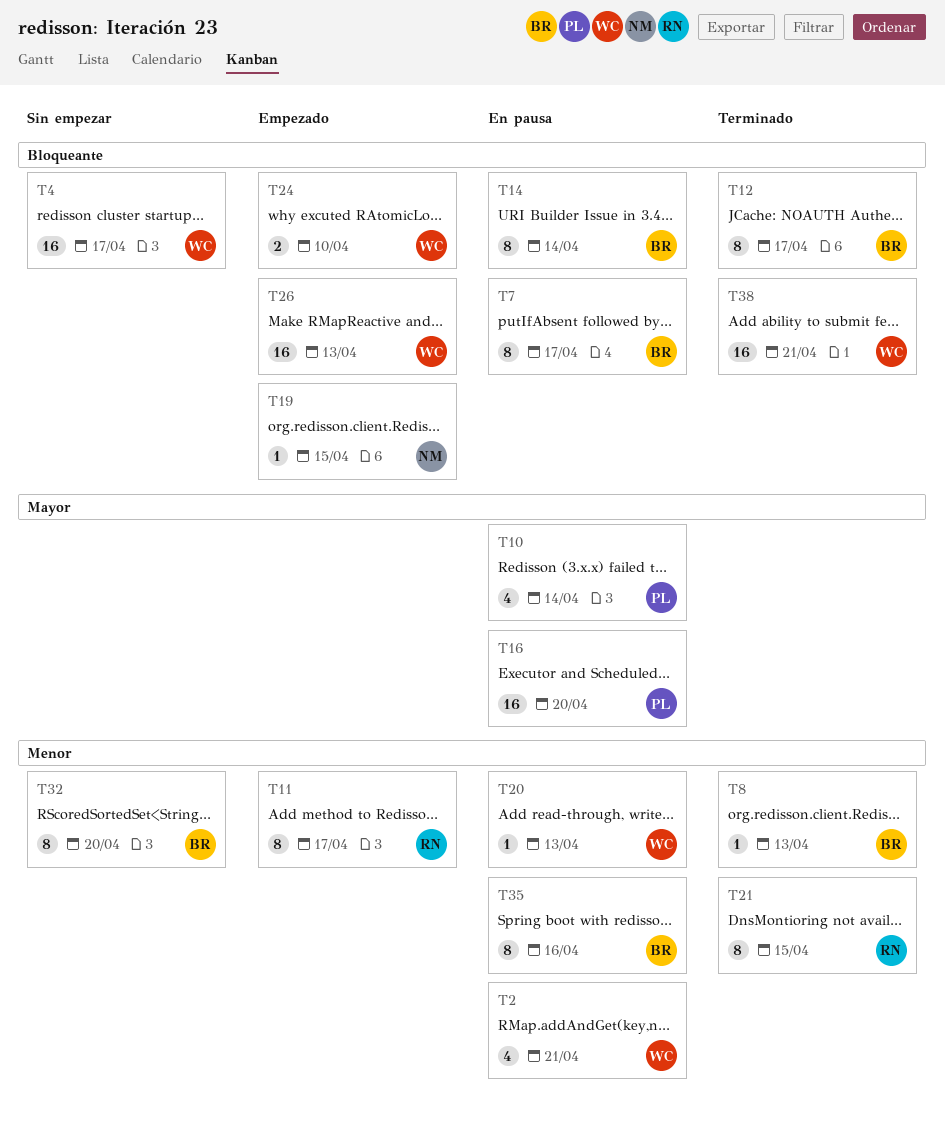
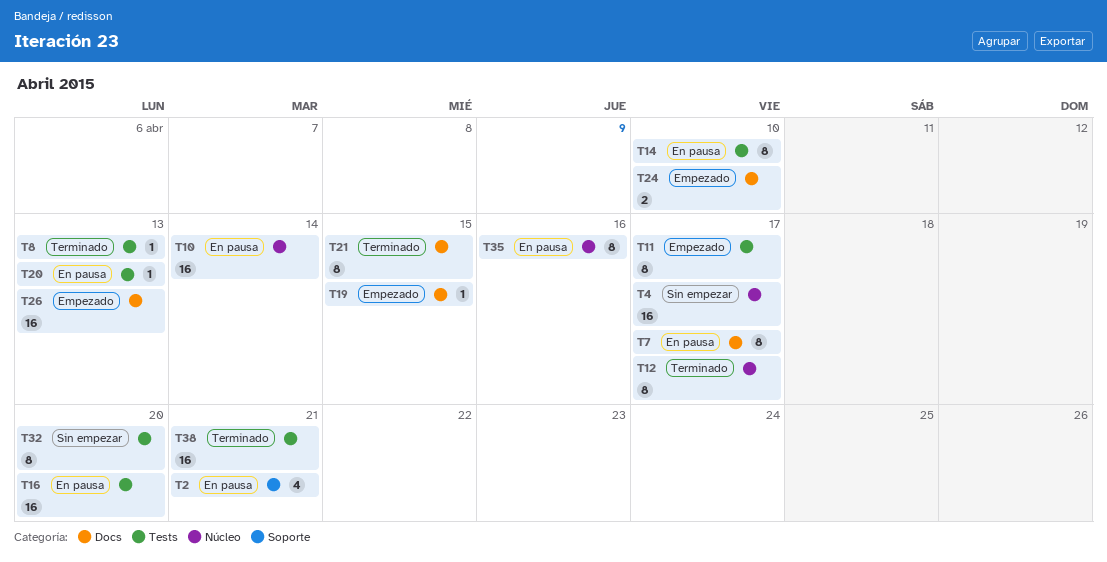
T10, estimate: 4 -> 16
T14, due: Apr 14 -> Apr 10

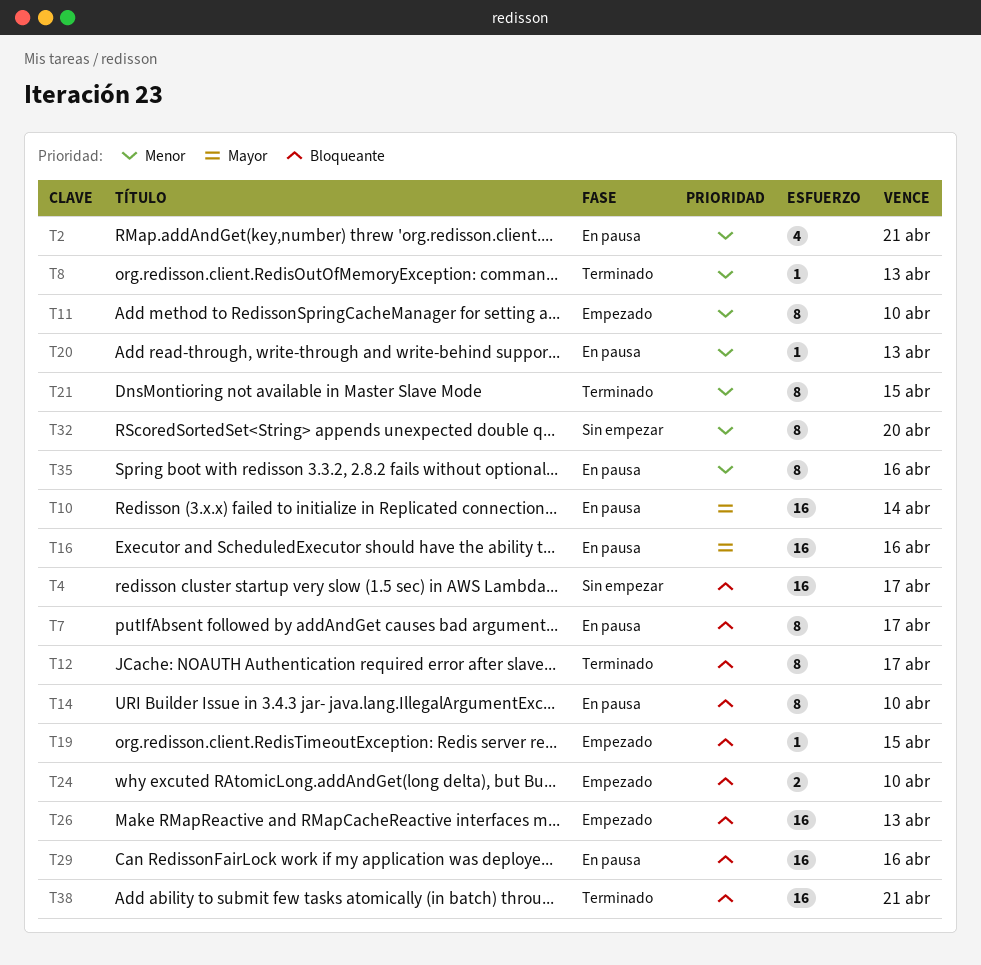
T11, due: Apr 17 -> Apr 10
T16, due: Apr 20 -> Apr 16
T29: none -> present

